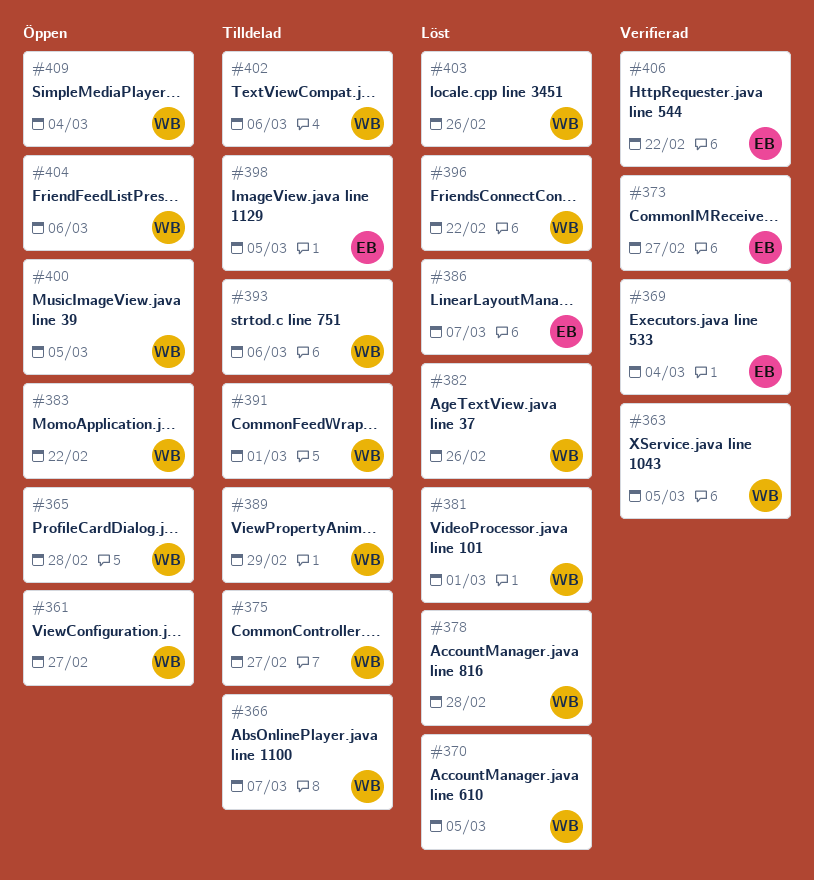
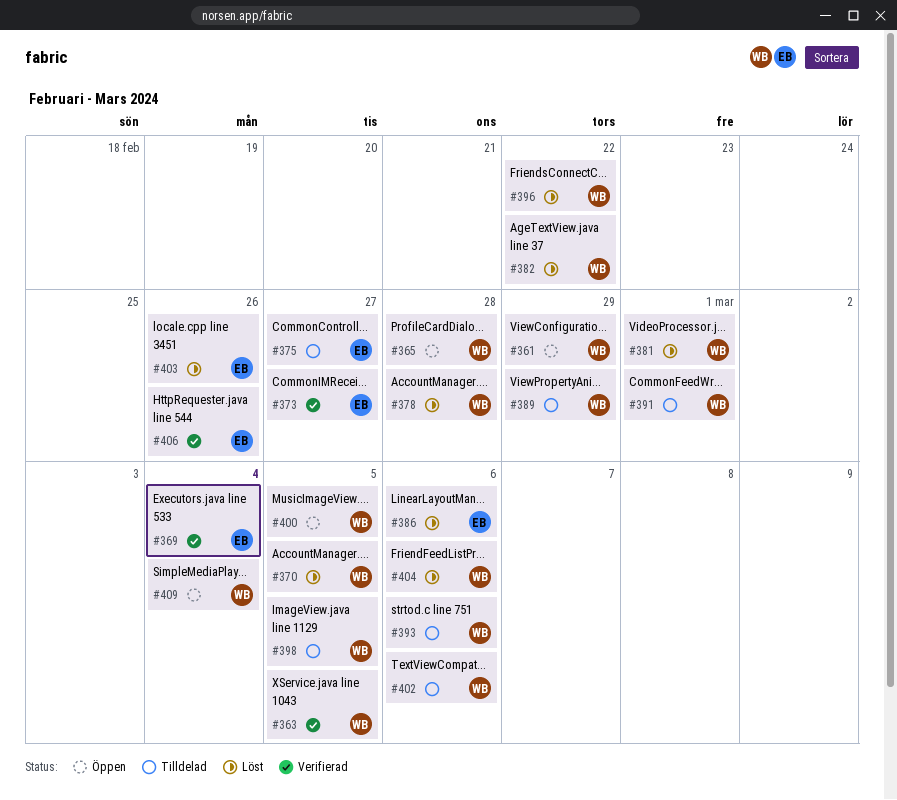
#361, due: Feb 27 -> Feb 29
#366: present -> none
#375, owner: WB -> EB
#382, due: Feb 26 -> Feb 22
#383: present -> none
#386, due: Mar 7 -> Mar 6
#398, owner: EB -> WB
#403, owner: WB -> EB
#404, status: Öppen -> Löst
#406, due: Feb 22 -> Feb 26

